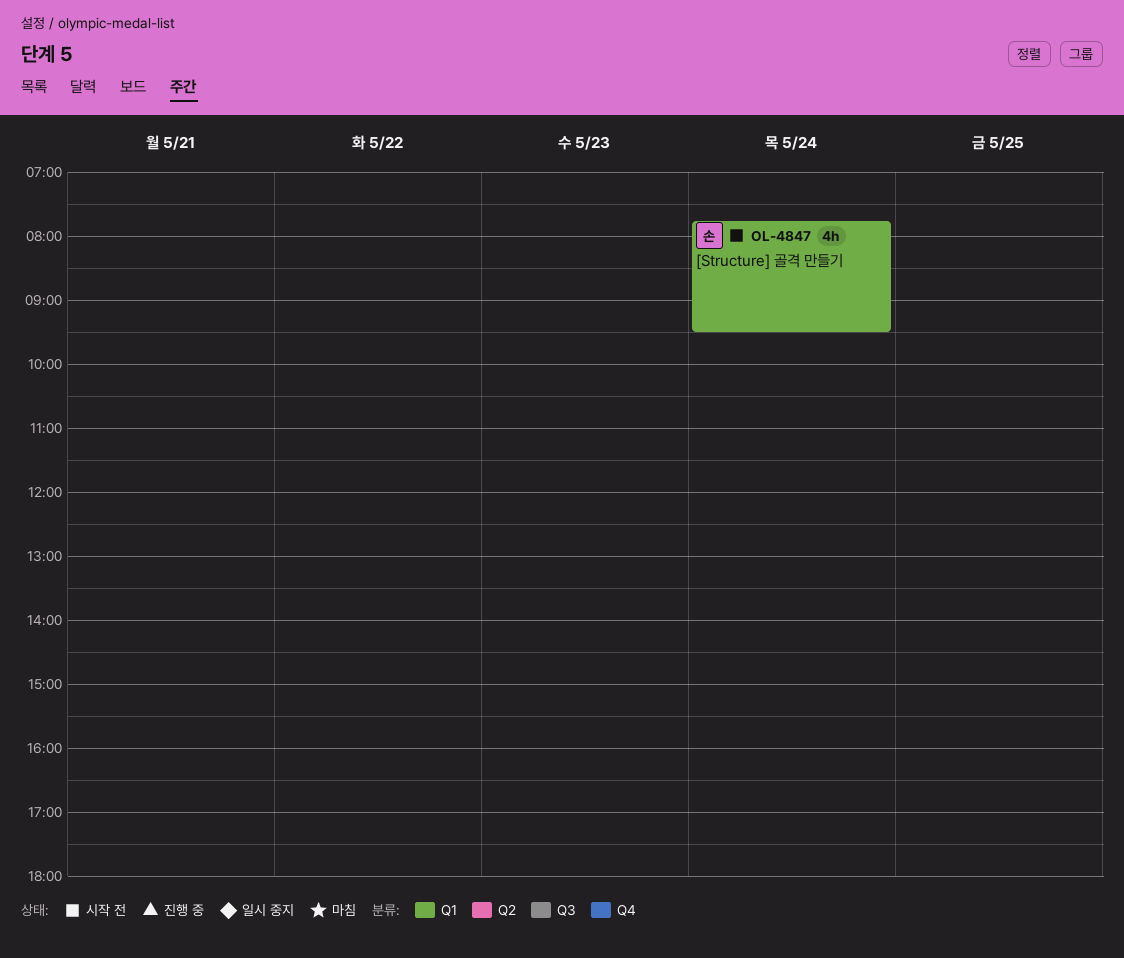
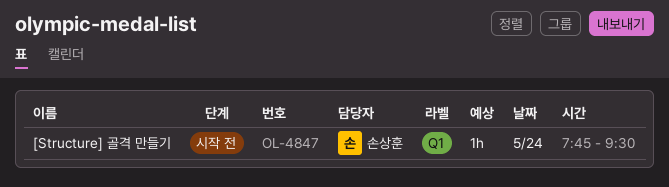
OL-4847, estimate: 4h -> 1h

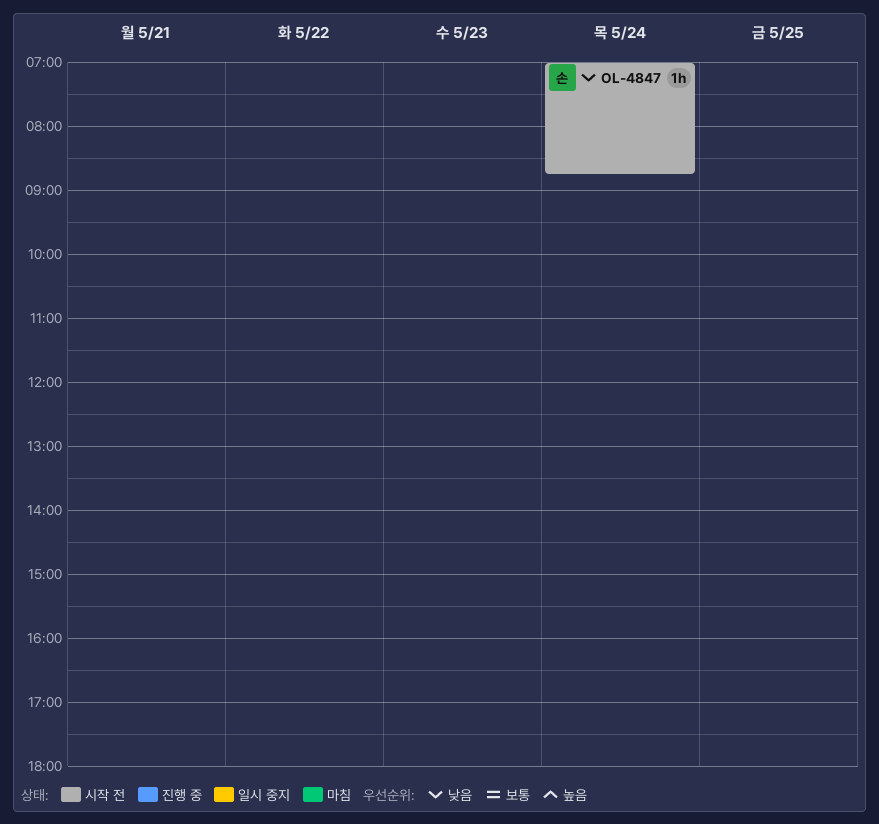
OL-4847, begins: 07:45 -> 07:00
OL-4847, ends: 09:30 -> 08:45

